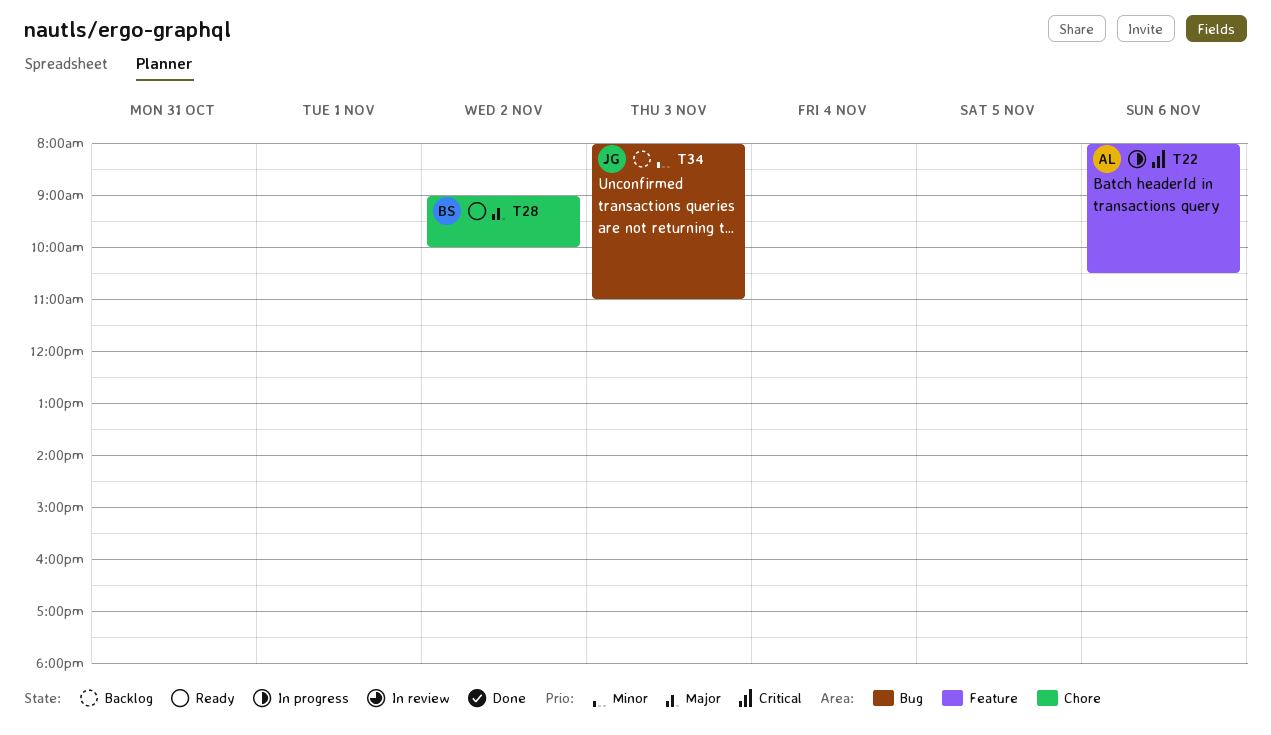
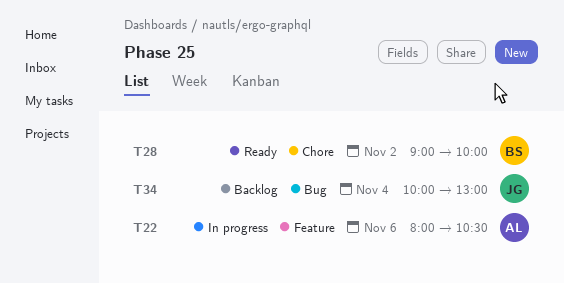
T34, day: Nov 3 -> Nov 4
T34, begins: 08:00 -> 10:00
T34, ends: 11:00 -> 13:00

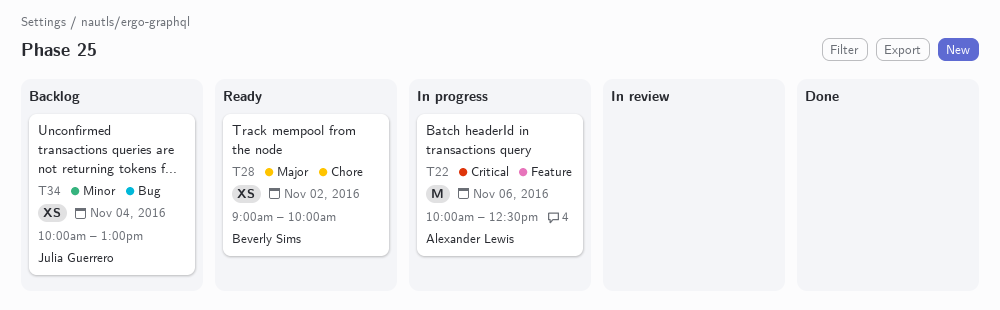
T22, begins: 08:00 -> 10:00
T22, ends: 10:30 -> 12:30

